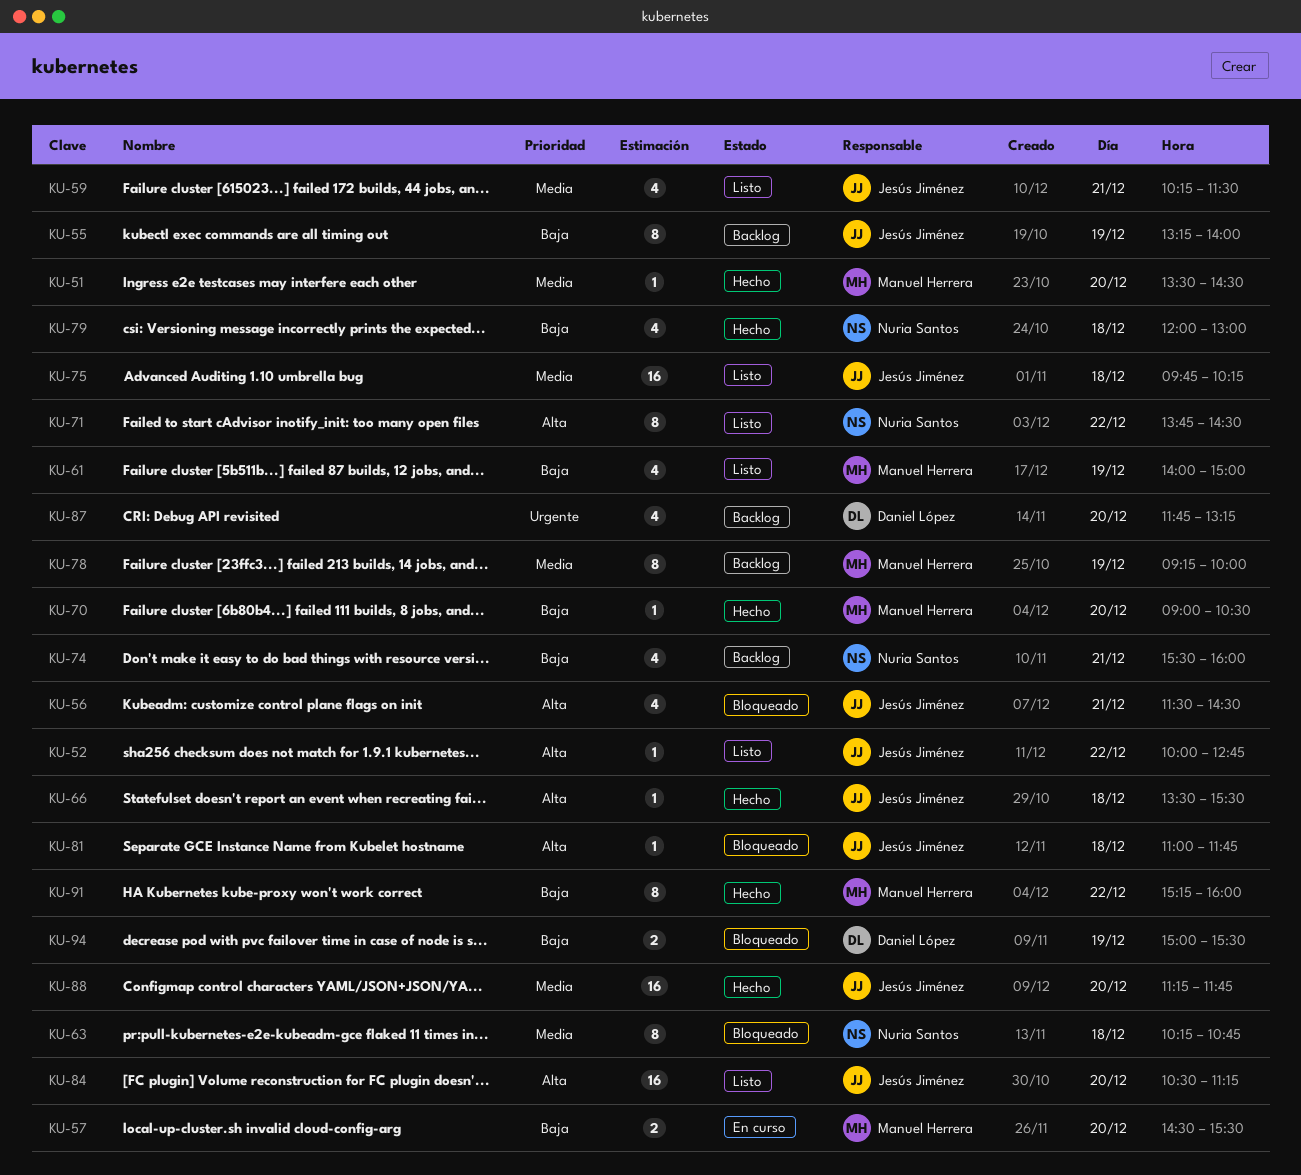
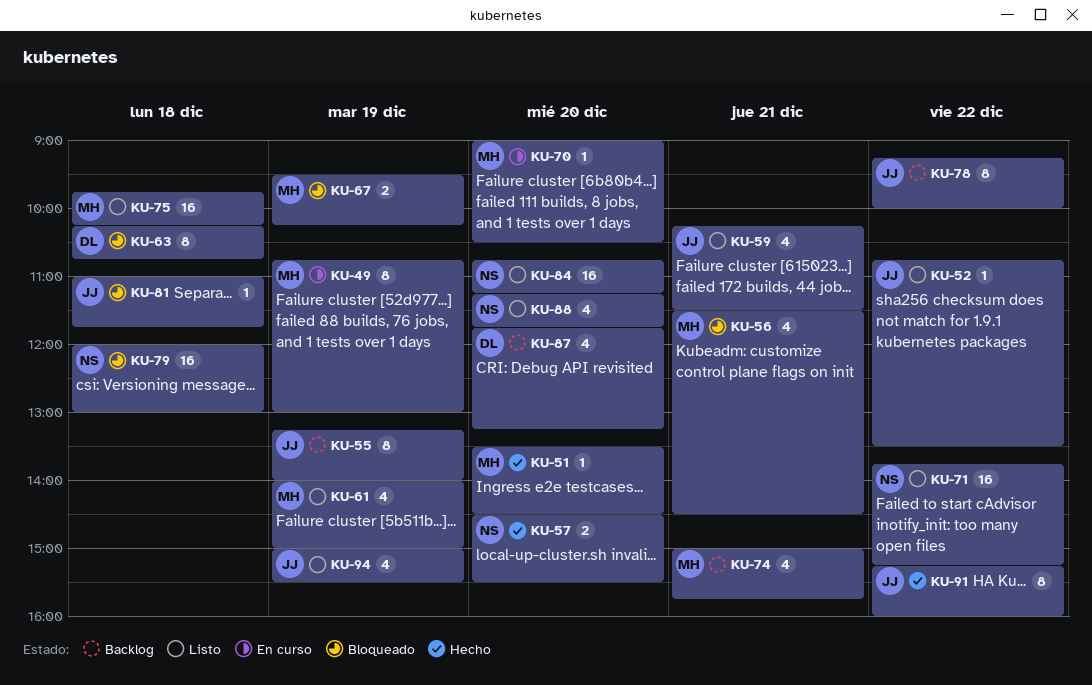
KU-49: none -> present
KU-52, begins: 10:00 -> 10:45
KU-52, ends: 12:45 -> 13:30
KU-56, owner: Jesús Jiménez -> Manuel Herrera
KU-57, status: En curso -> Hecho
KU-57, owner: Manuel Herrera -> Nuria Santos
KU-63, owner: Nuria Santos -> Daniel López
KU-66: present -> none
KU-67: none -> present
KU-70, status: Hecho -> En curso
KU-71, estimate: 8 -> 16
KU-71, ends: 14:30 -> 15:15
KU-74, owner: Nuria Santos -> Manuel Herrera
KU-74, begins: 15:30 -> 15:00
KU-74, ends: 16:00 -> 15:45
KU-75, owner: Jesús Jiménez -> Manuel Herrera
KU-78, owner: Manuel Herrera -> Jesús Jiménez
KU-78, day: Dec 19 -> Dec 22
KU-79, status: Hecho -> Bloqueado
KU-79, estimate: 4 -> 16
KU-84, owner: Jesús Jiménez -> Nuria Santos
KU-84, begins: 10:30 -> 10:45
KU-88, status: Hecho -> Listo
KU-88, owner: Jesús Jiménez -> Nuria Santos
KU-88, estimate: 16 -> 4
KU-91, owner: Manuel Herrera -> Jesús Jiménez
KU-94, status: Bloqueado -> Listo
KU-94, owner: Daniel López -> Jesús Jiménez
KU-94, estimate: 2 -> 4

